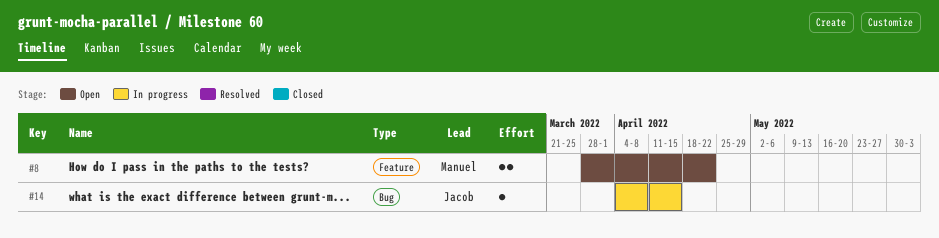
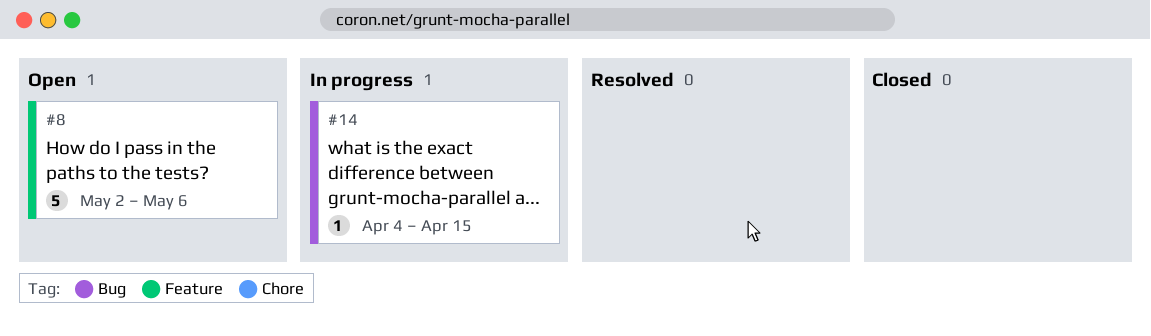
#8, estimate: 2 -> 5
#8, start: Mar 28 -> May 2
#8, due: Apr 22 -> May 6

